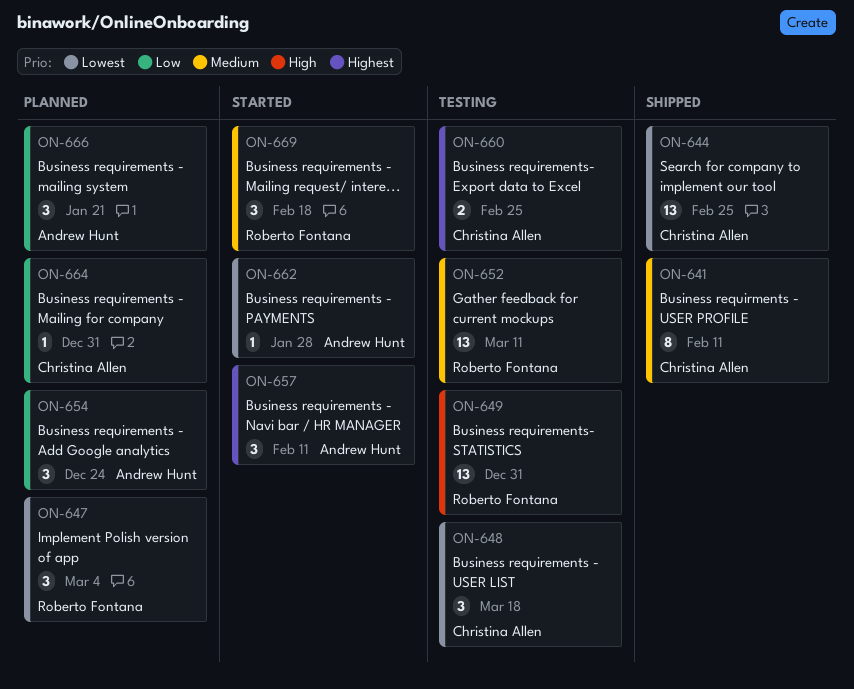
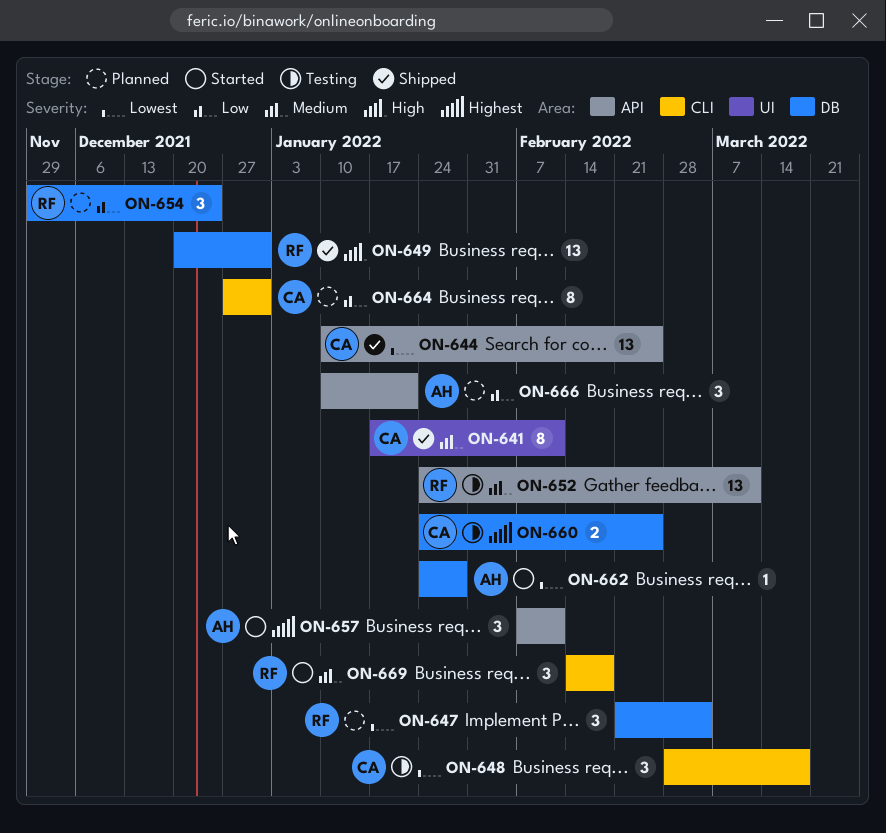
ON-649, status: Testing -> Shipped
ON-654, owner: Andrew Hunt -> Roberto Fontana
ON-664, estimate: 1 -> 8

